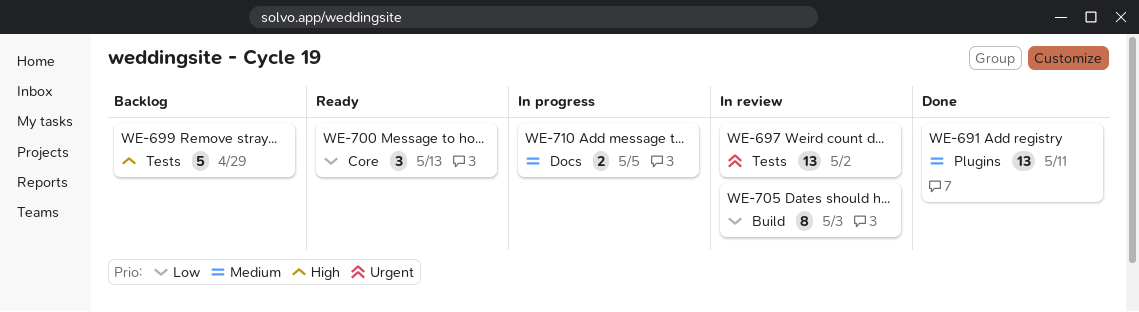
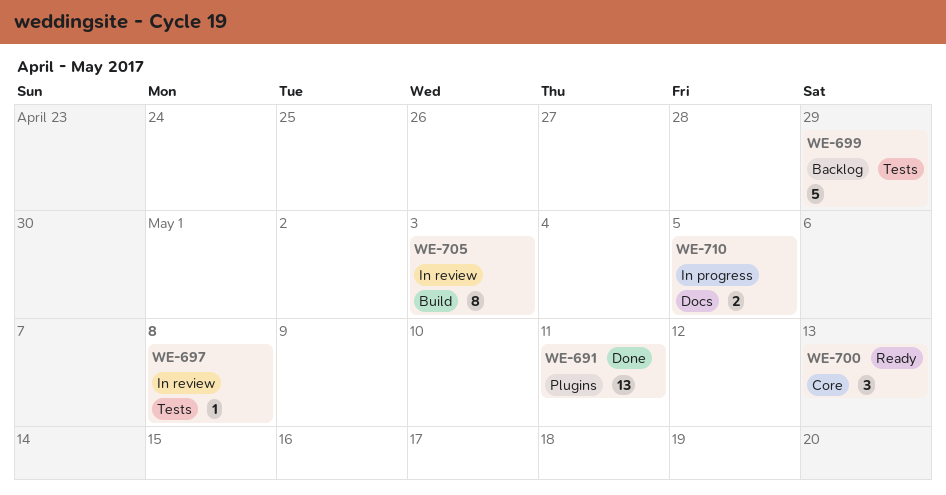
WE-697, estimate: 13 -> 1
WE-697, due: May 2 -> May 8

